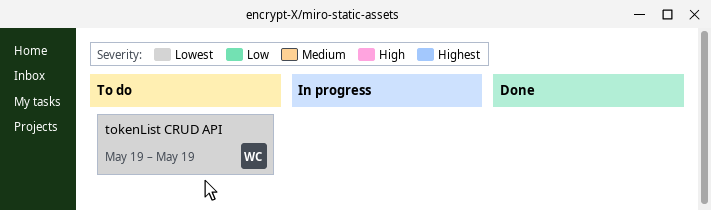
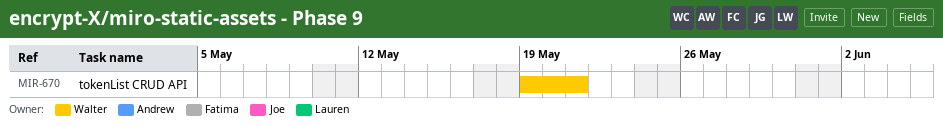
tokenList CRUD API, due: May 19 -> May 21

